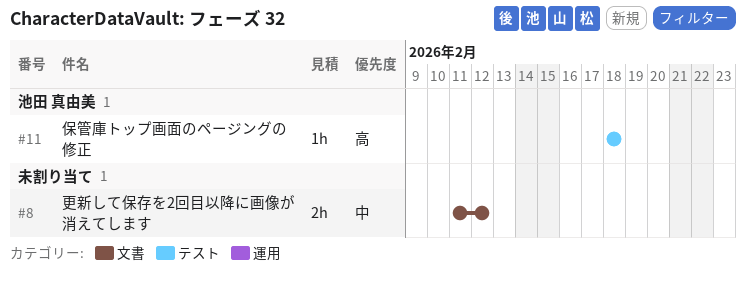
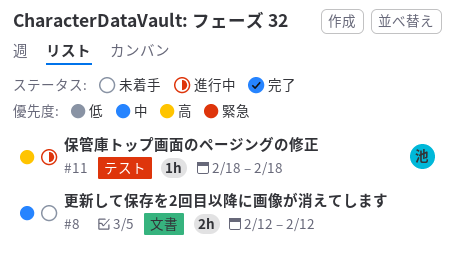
#8, start: Feb 11 -> Feb 12

